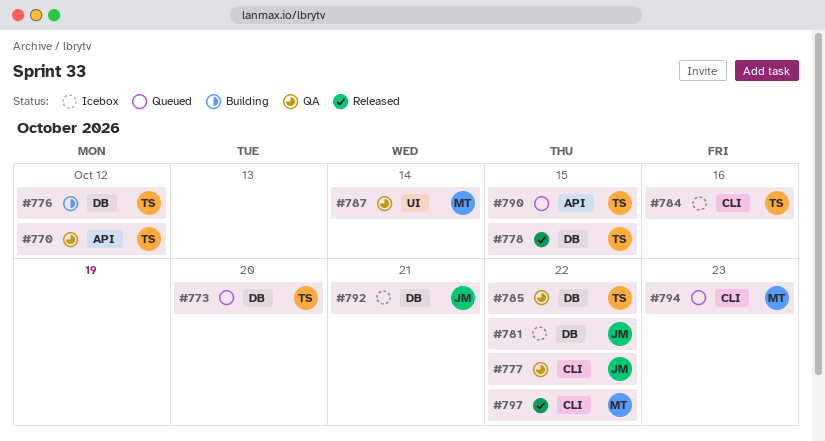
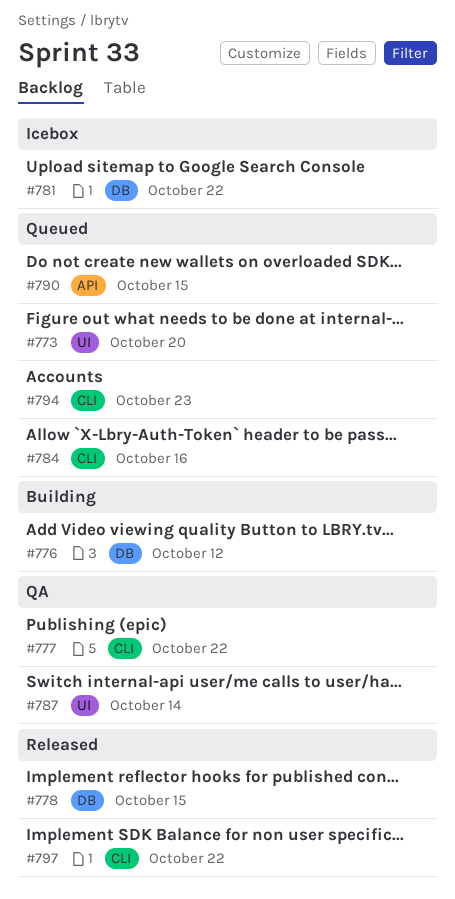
#770: present -> none
#773, label: DB -> UI
#784, status: Icebox -> Queued
#785: present -> none
#792: present -> none

